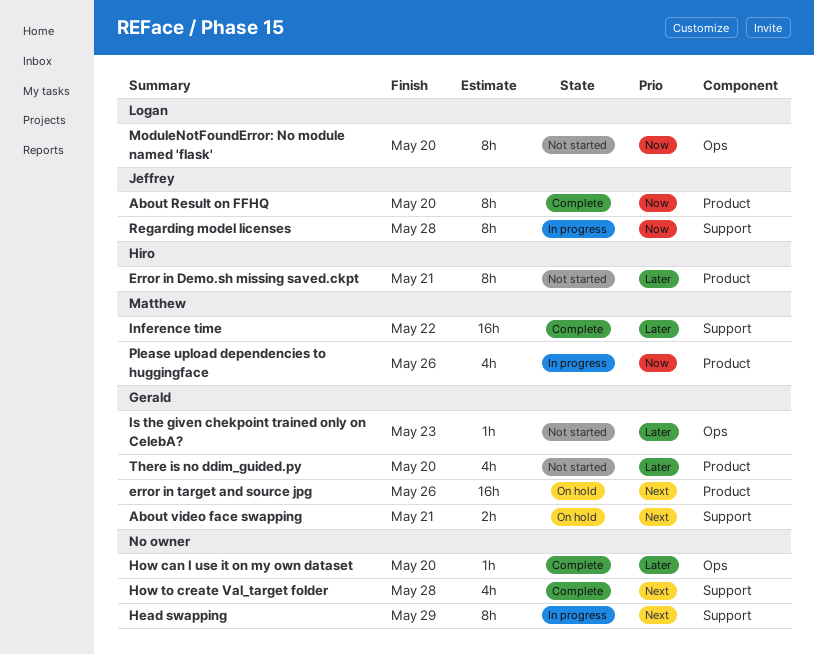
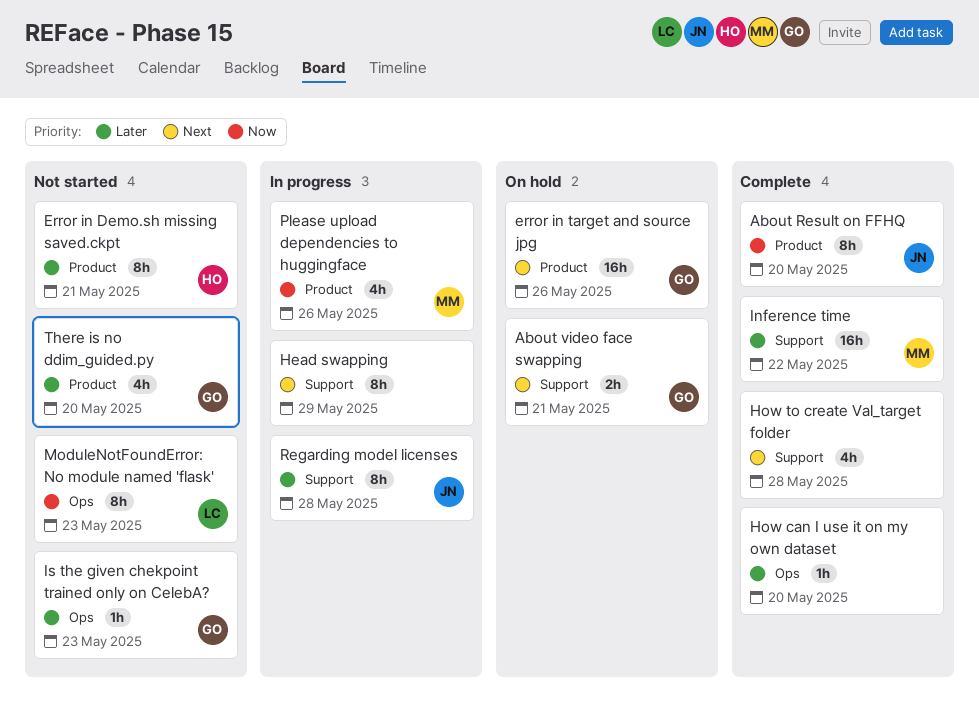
ModuleNotFoundError: No module named 'flask', due: May 20 -> May 23
Regarding model licenses, priority: Now -> Later

